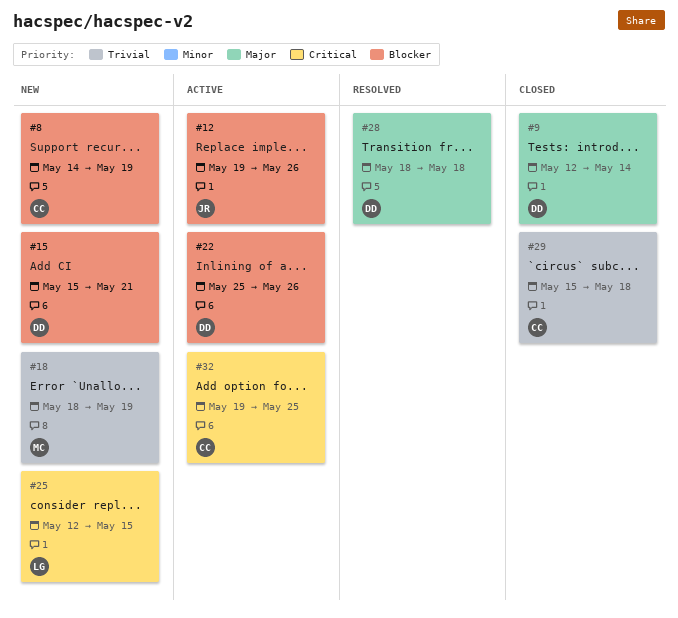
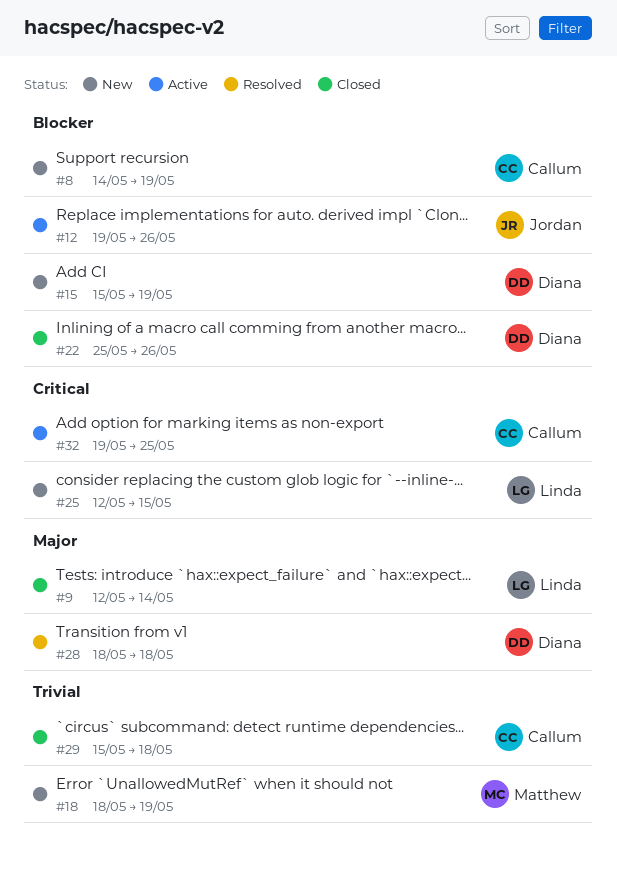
#9, owner: Diana -> Linda
#15, due: May 21 -> May 19
#22, status: Active -> Closed

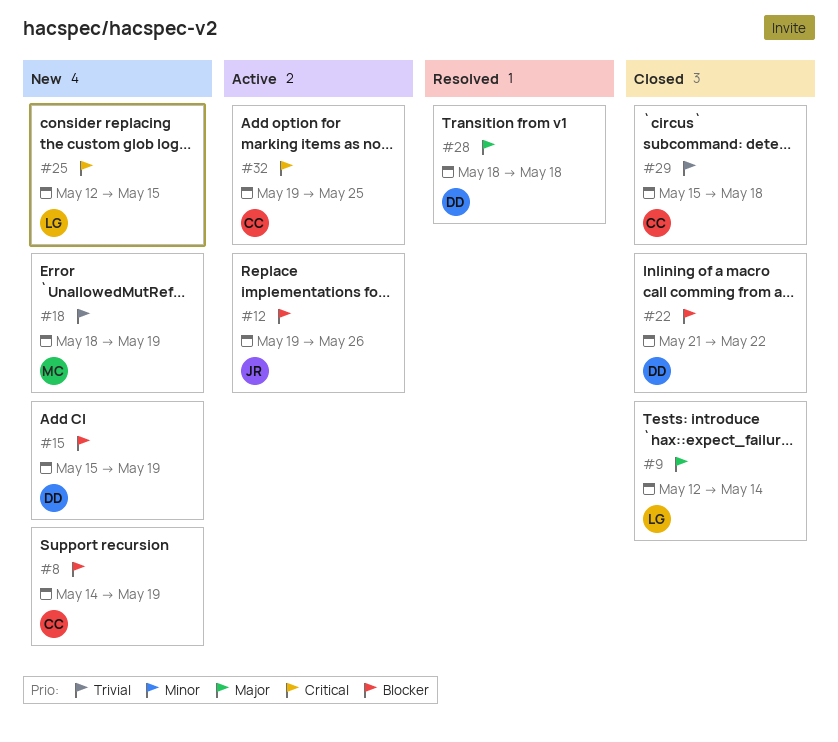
#22, start: May 25 -> May 21
#22, due: May 26 -> May 22

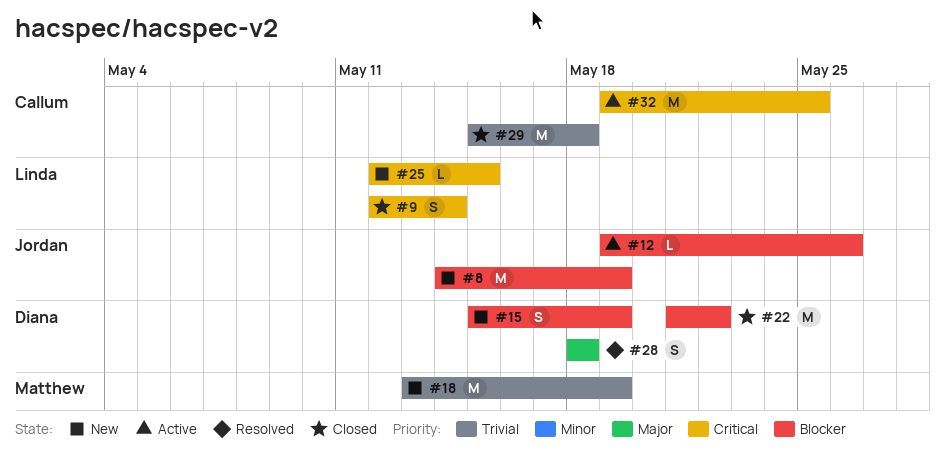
#8, owner: Callum -> Jordan
#9, priority: Major -> Critical
#18, start: May 18 -> May 13

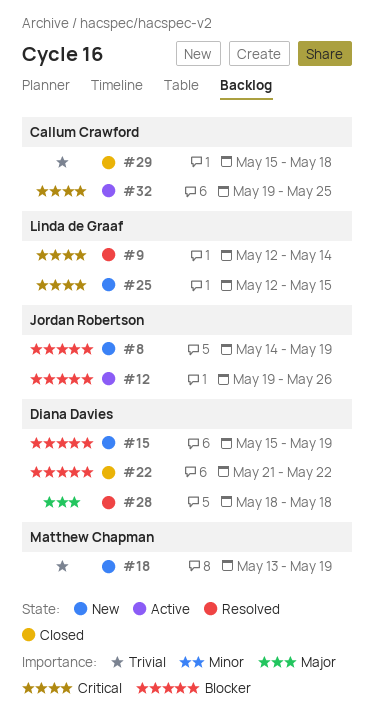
#9, status: Closed -> Resolved

